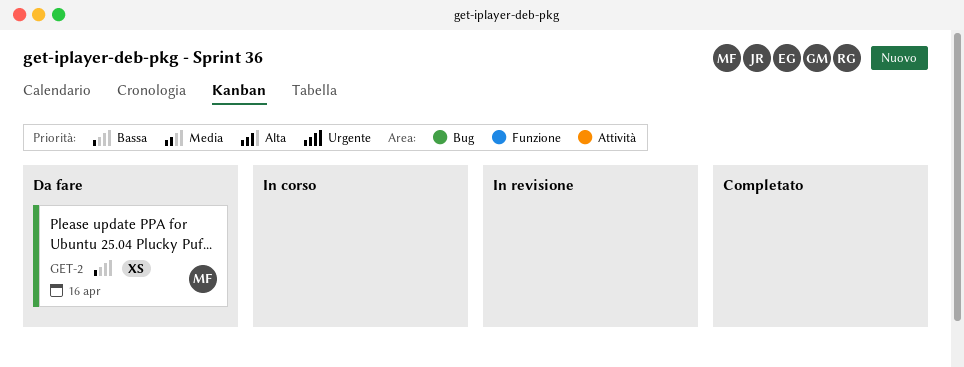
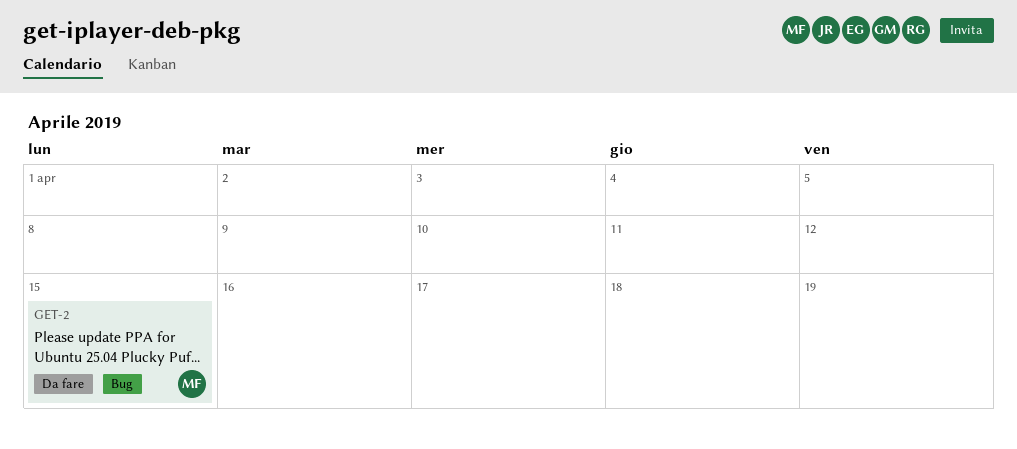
GET-2, due: Apr 16 -> Apr 15

